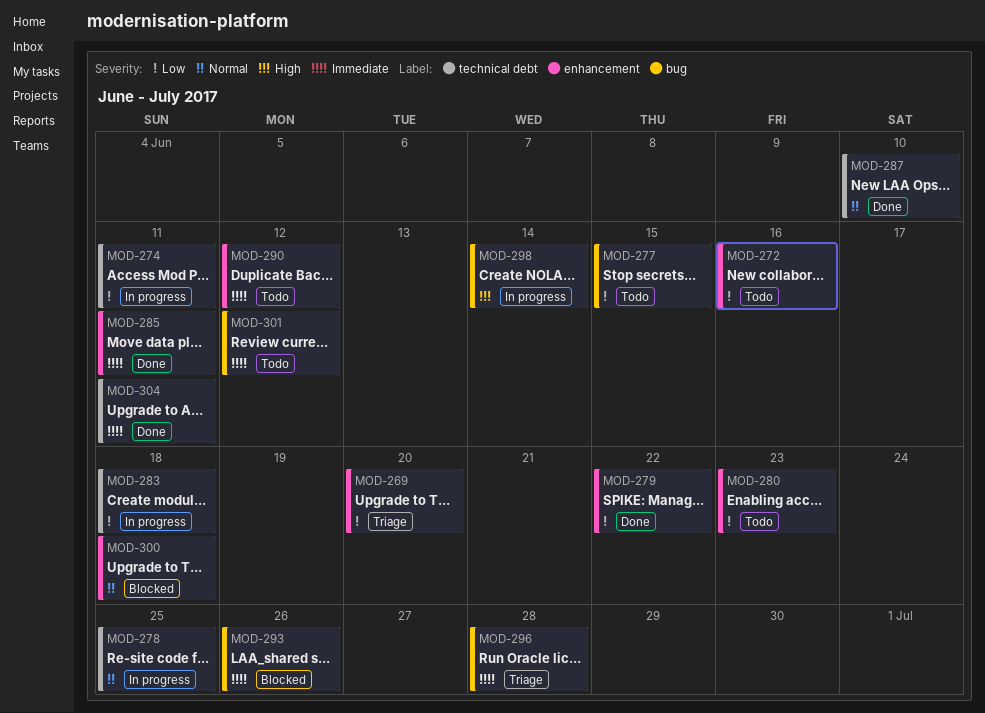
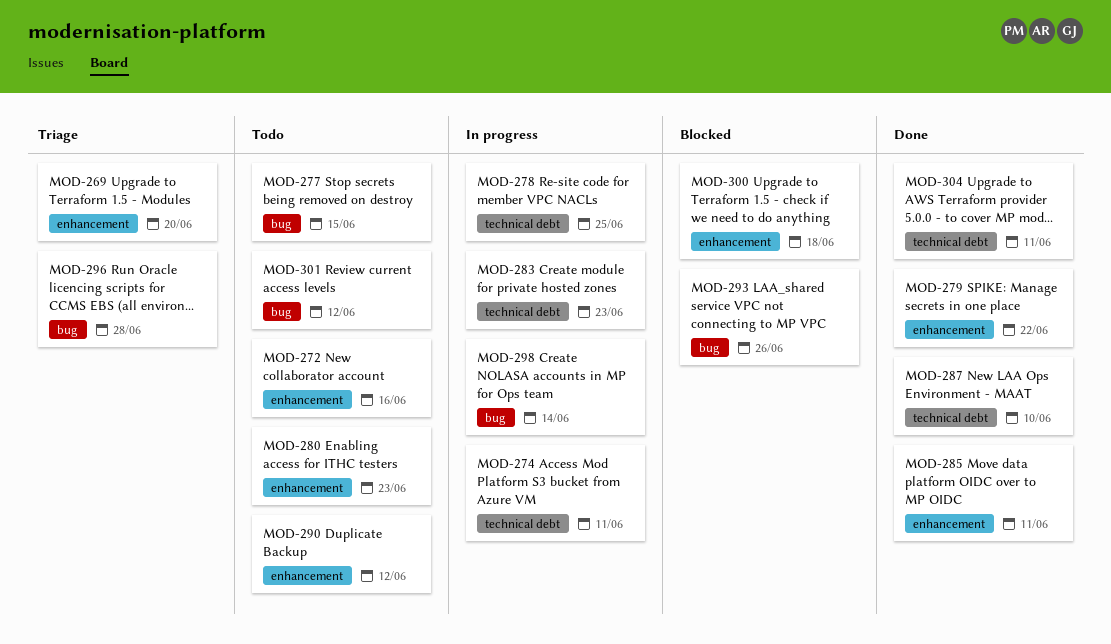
MOD-283, due: Jun 18 -> Jun 23

